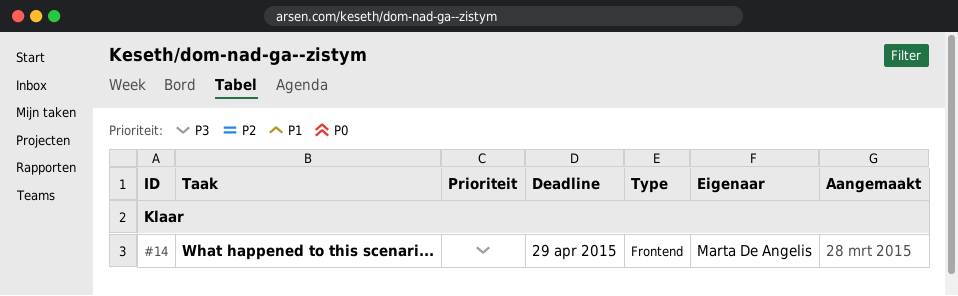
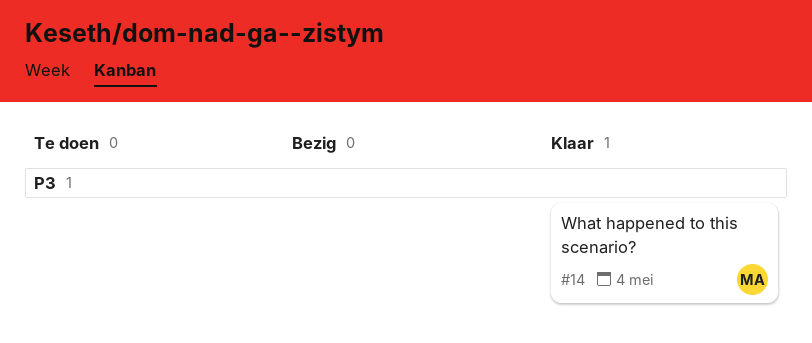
#14, due: Apr 29 -> May 4

